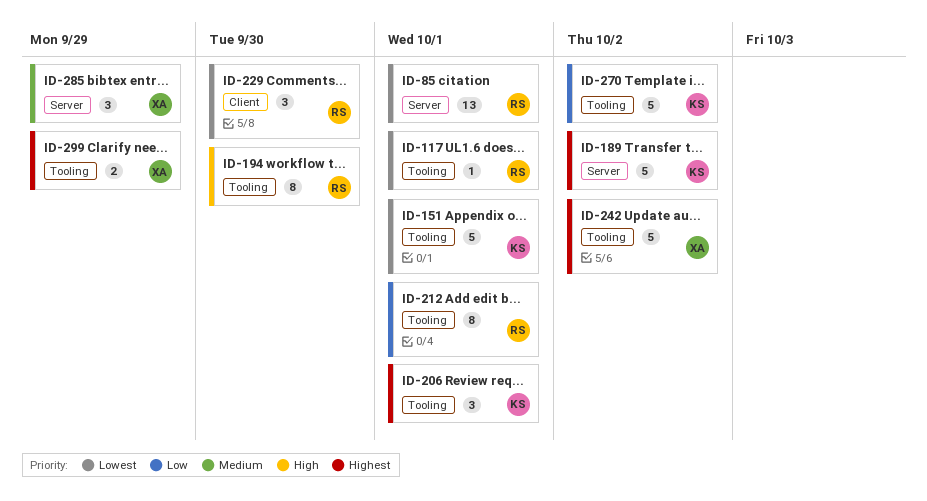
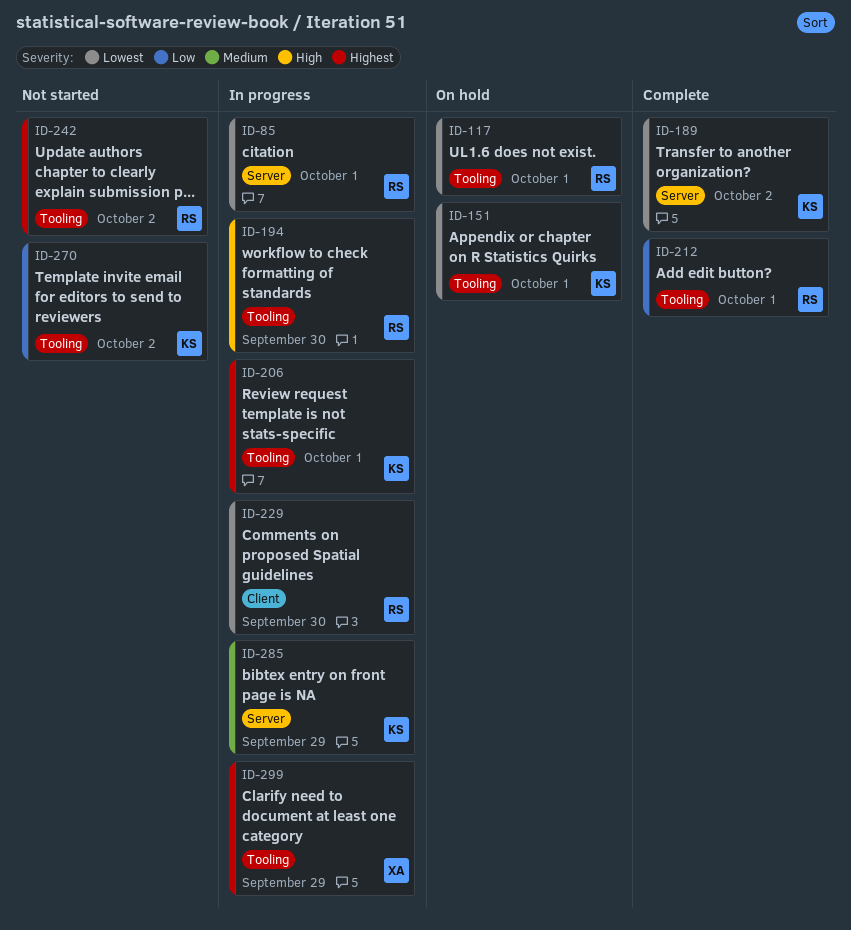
ID-189, priority: Highest -> Lowest
ID-242, owner: XA -> RS
ID-285, owner: XA -> KS

